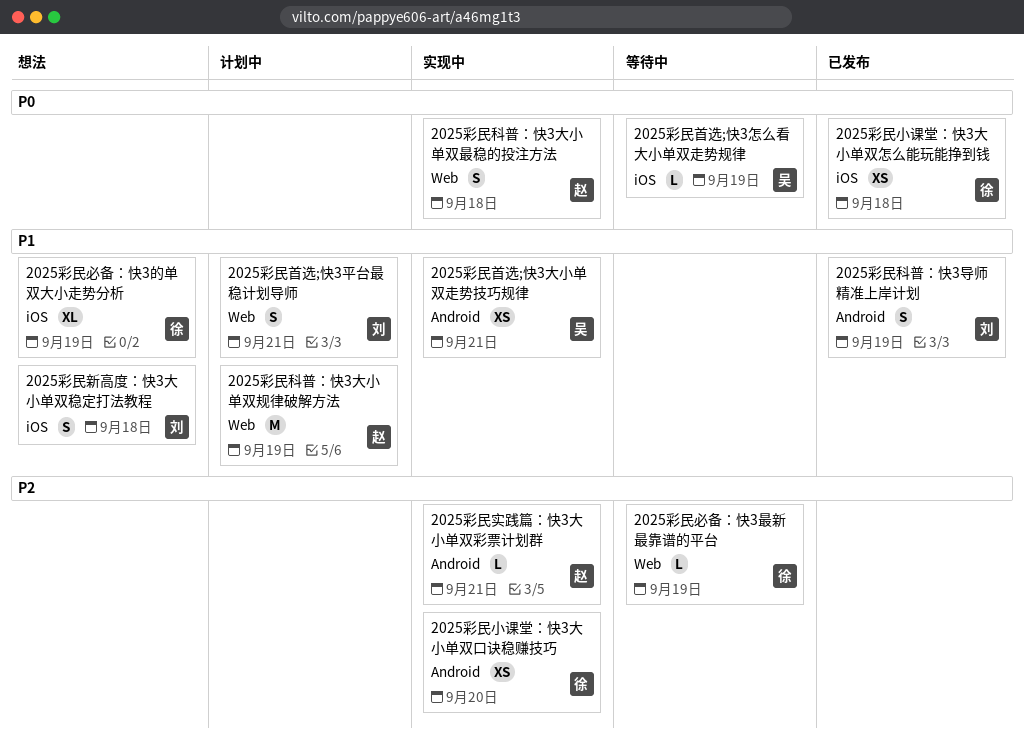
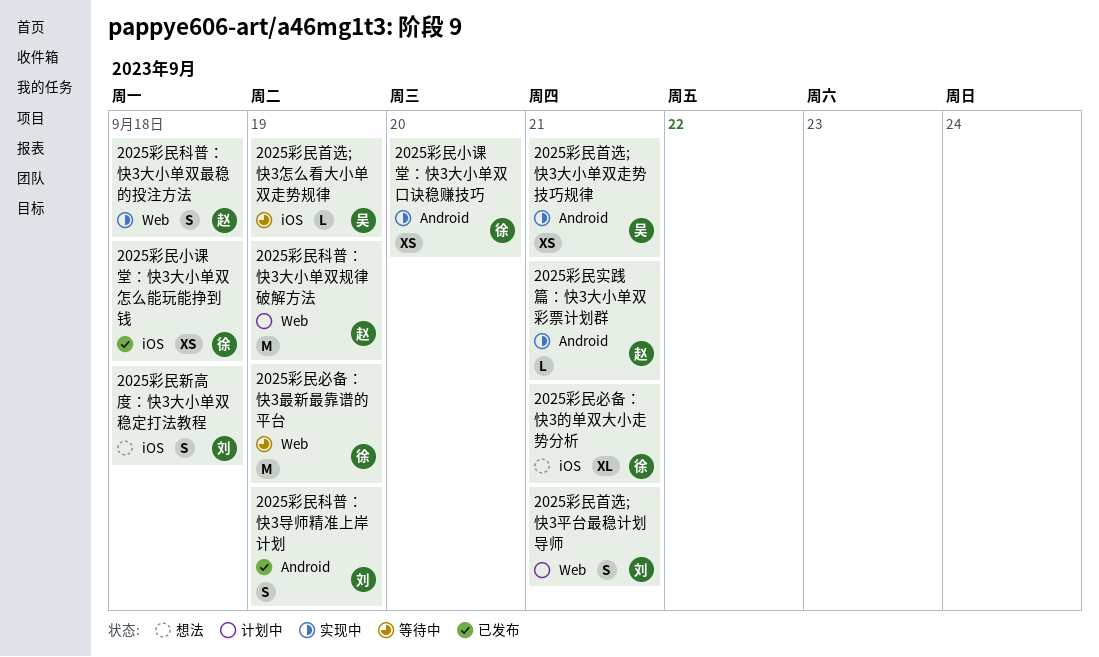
2025彩民必备：快3最新最靠谱的平台, estimate: L -> M
2025彩民必备：快3的单双大小走势分析, due: Sep 19 -> Sep 21

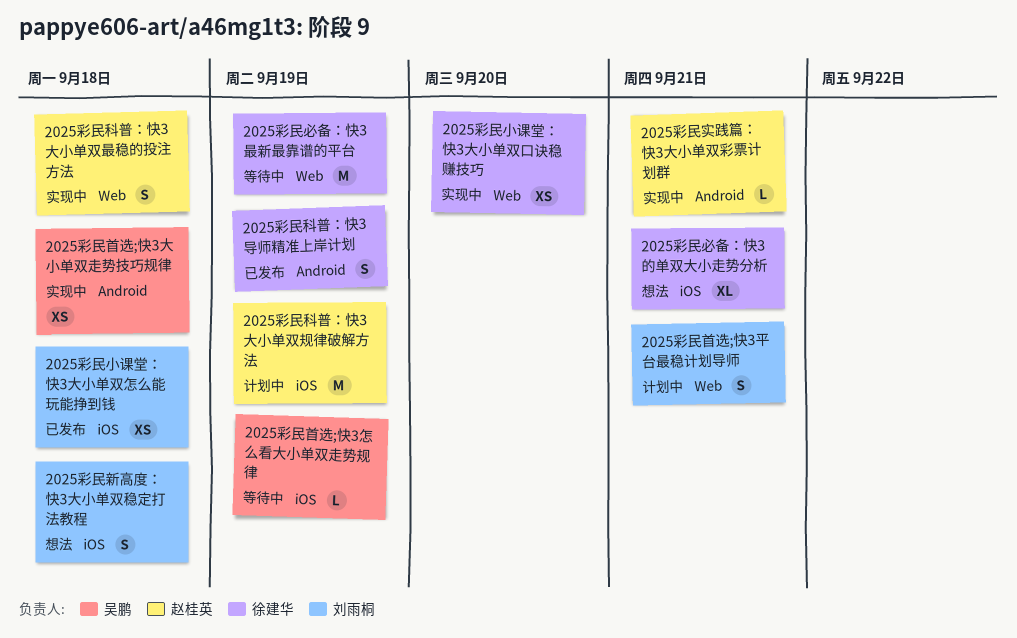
2025彩民小课堂：快3大小单双口诀稳赚技巧, label: Android -> Web
2025彩民小课堂：快3大小单双怎么能玩能挣到钱, owner: 徐建华 -> 刘雨桐
2025彩民科普：快3大小单双规律破解方法, label: Web -> iOS
2025彩民科普：快3导师精准上岸计划, owner: 刘雨桐 -> 徐建华
2025彩民首选;快3大小单双走势技巧规律, due: Sep 21 -> Sep 18

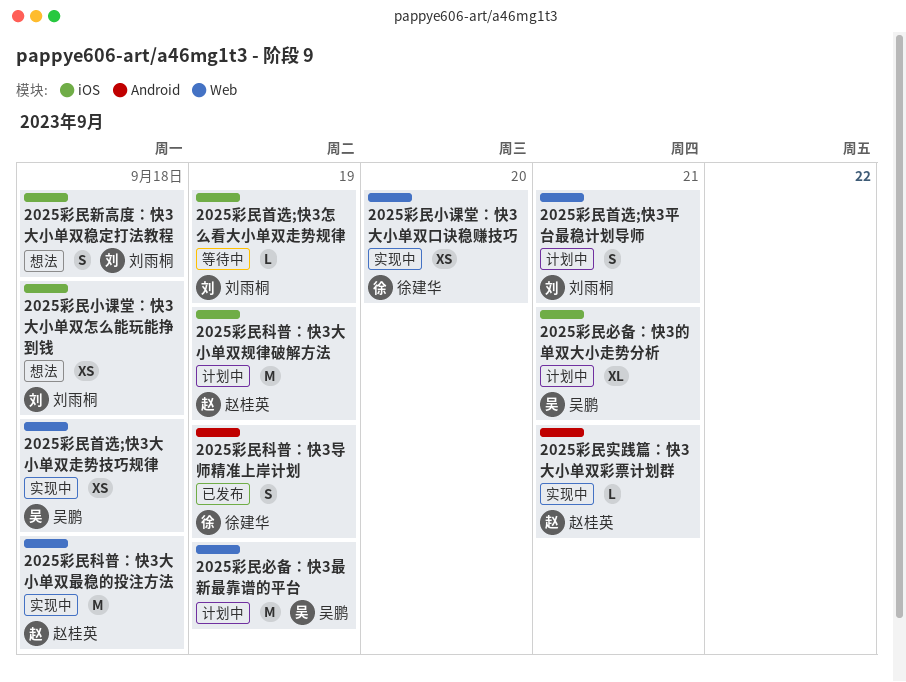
2025彩民小课堂：快3大小单双怎么能玩能挣到钱, status: 已发布 -> 想法
2025彩民必备：快3最新最靠谱的平台, status: 等待中 -> 计划中
2025彩民必备：快3最新最靠谱的平台, owner: 徐建华 -> 吴鹏
2025彩民必备：快3的单双大小走势分析, status: 想法 -> 计划中
2025彩民必备：快3的单双大小走势分析, owner: 徐建华 -> 吴鹏
2025彩民科普：快3大小单双最稳的投注方法, estimate: S -> M
2025彩民首选;快3大小单双走势技巧规律, label: Android -> Web
2025彩民首选;快3怎么看大小单双走势规律, owner: 吴鹏 -> 刘雨桐

